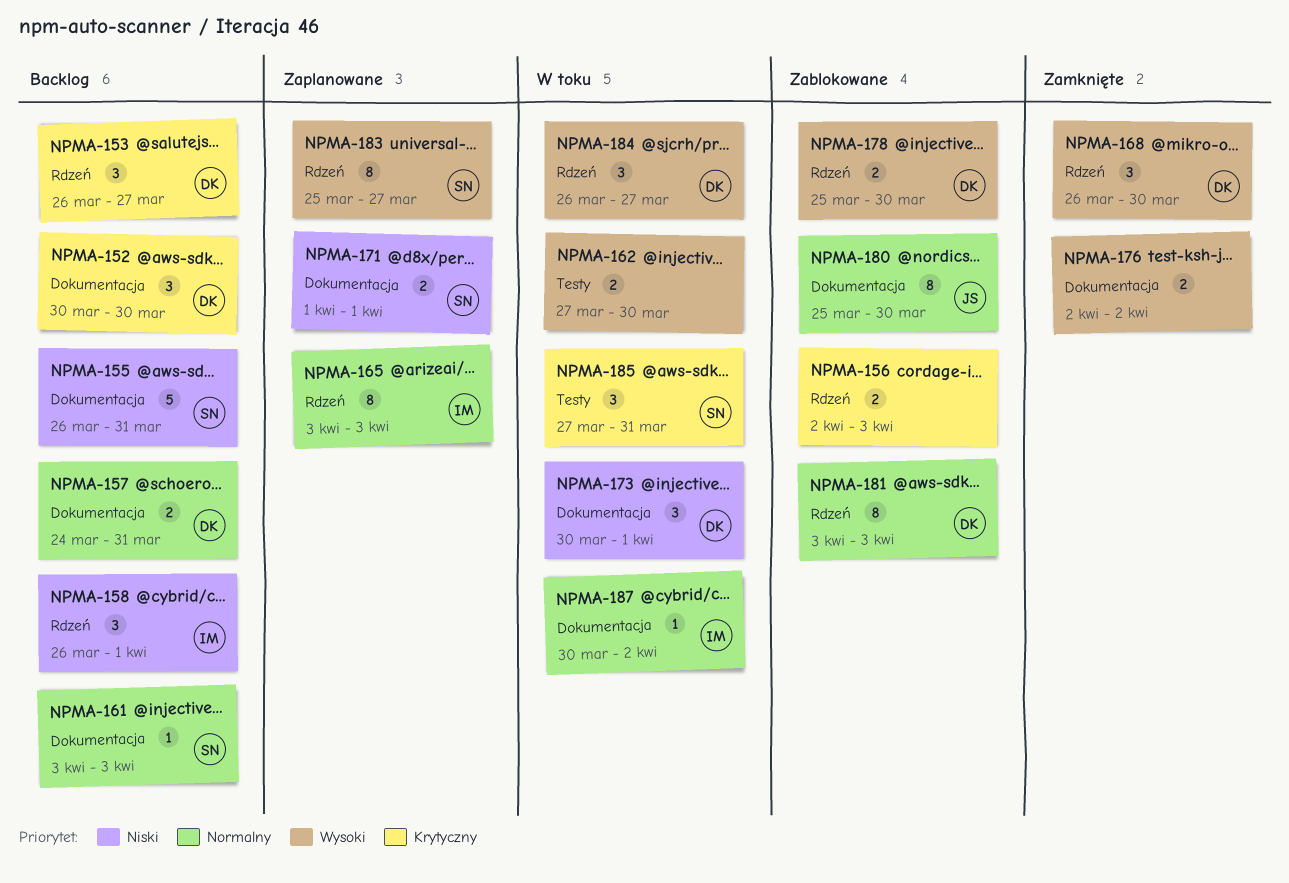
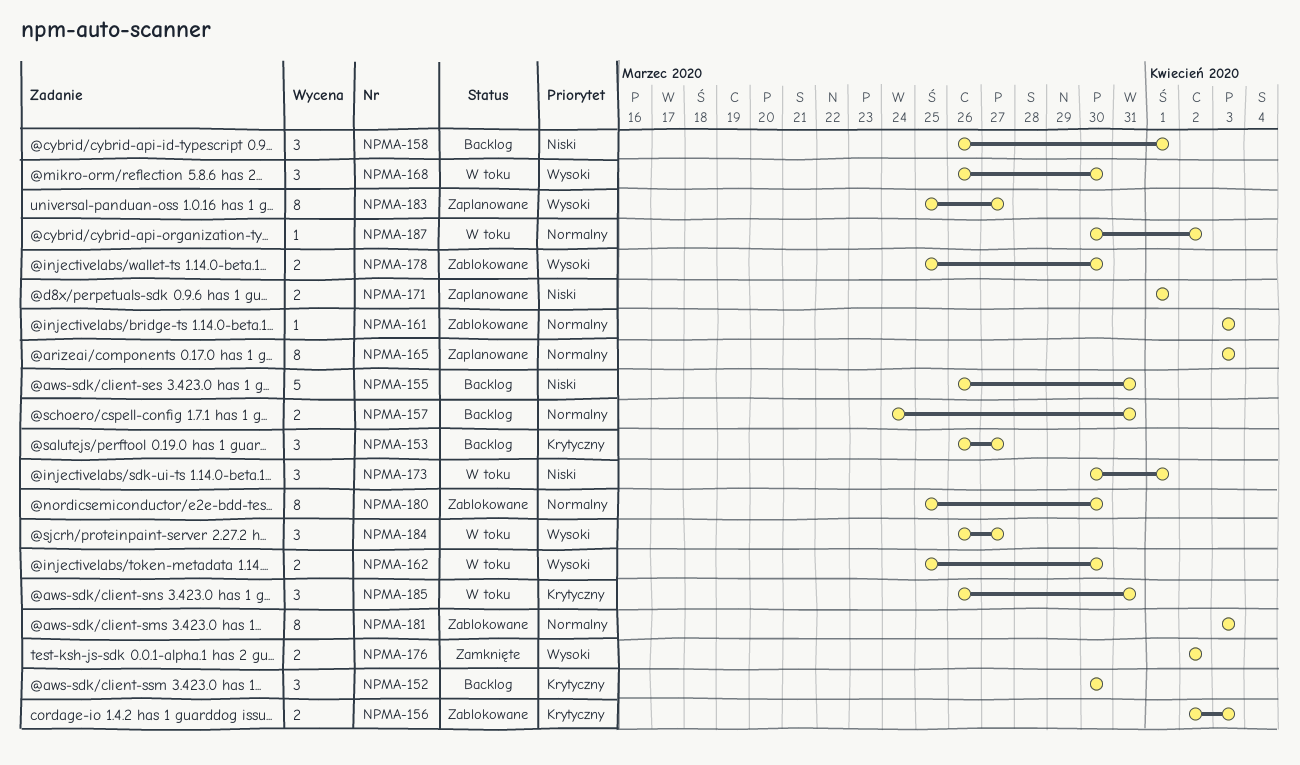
NPMA-161, status: Backlog -> Zablokowane
NPMA-162, start: Mar 27 -> Mar 25
NPMA-168, status: Zamknięte -> W toku
NPMA-185, start: Mar 27 -> Mar 26

